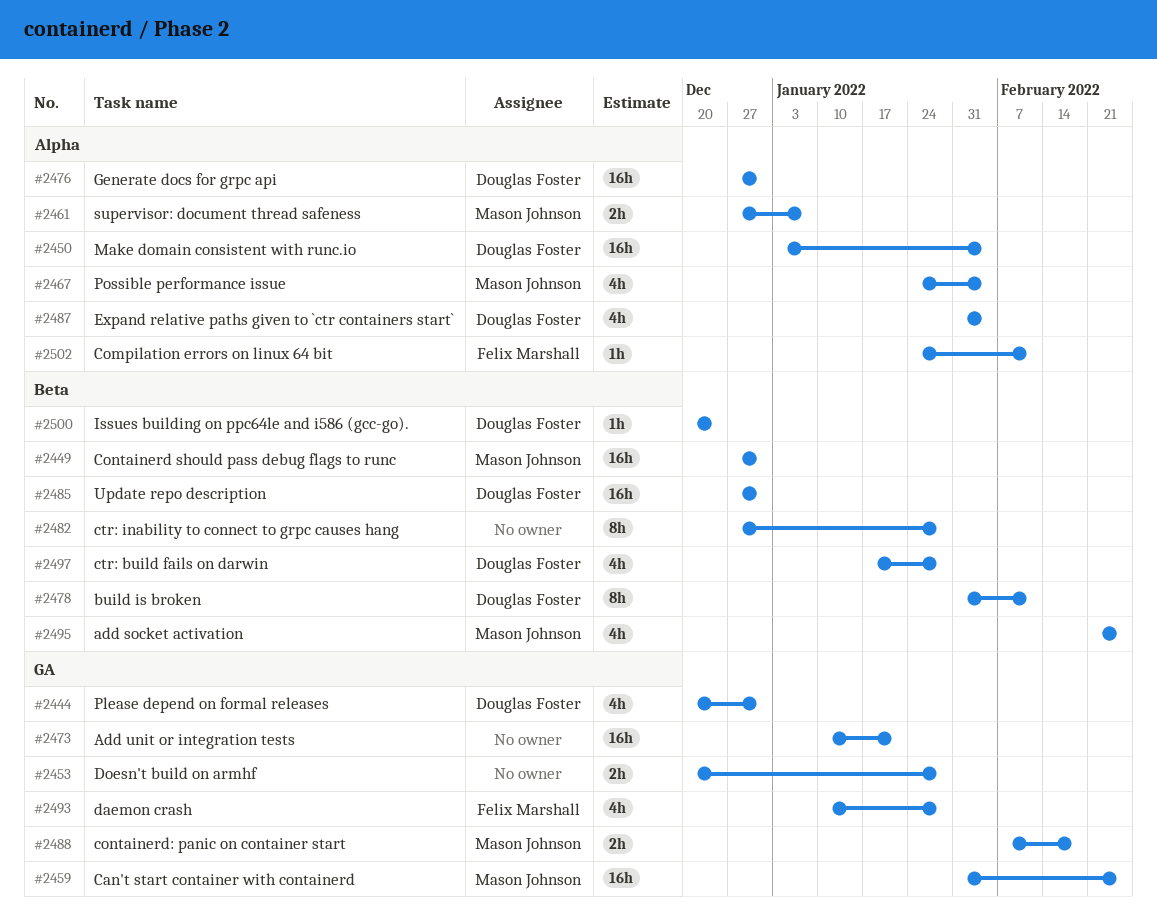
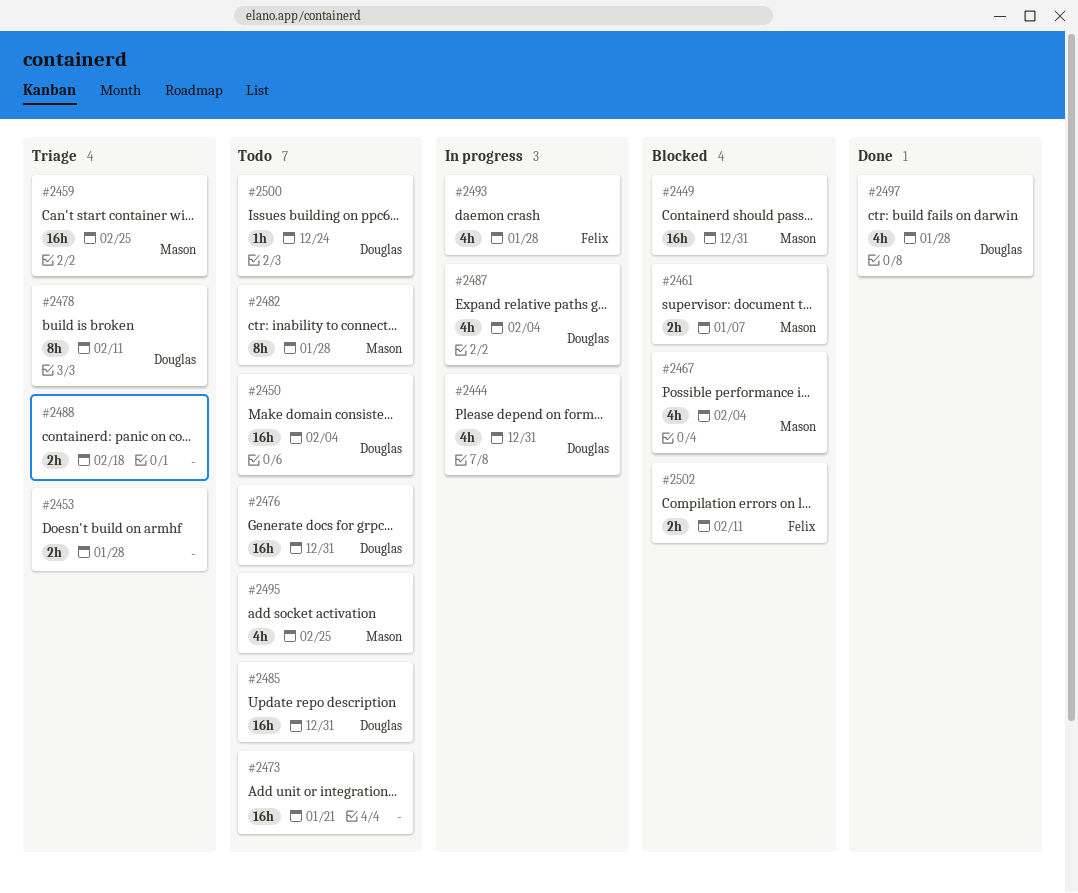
#2482, owner: none -> Mason Johnson
#2488, owner: Mason Johnson -> none
#2502, estimate: 1h -> 2h

